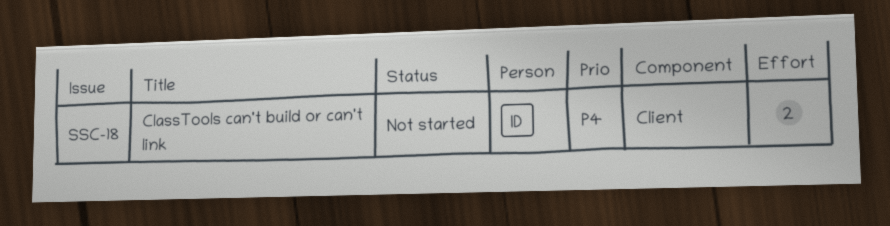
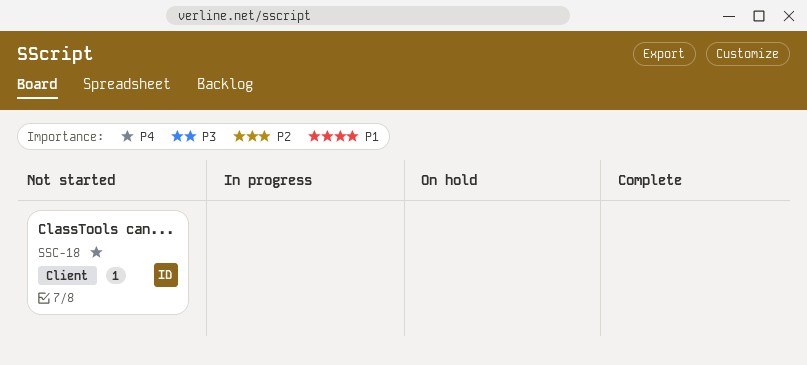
SSC-18, estimate: 2 -> 1

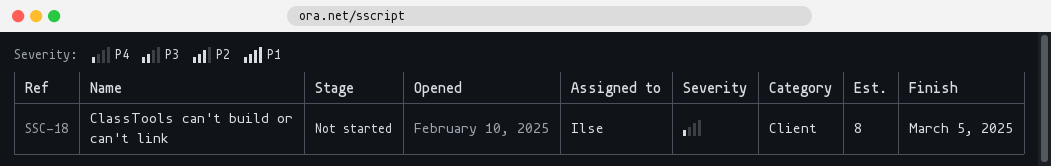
SSC-18, estimate: 1 -> 8

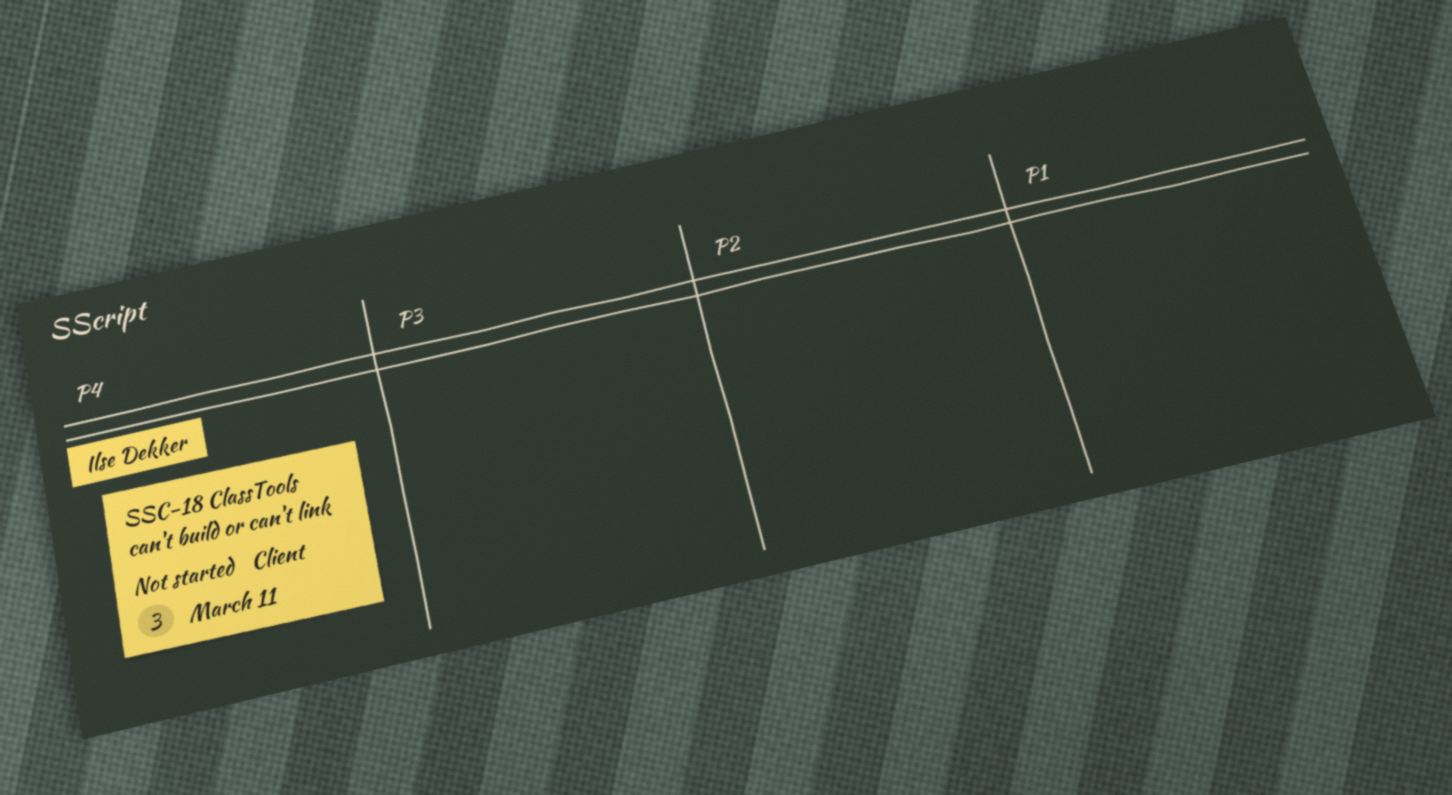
SSC-18, estimate: 8 -> 3
SSC-18, due: Mar 5 -> Mar 11

